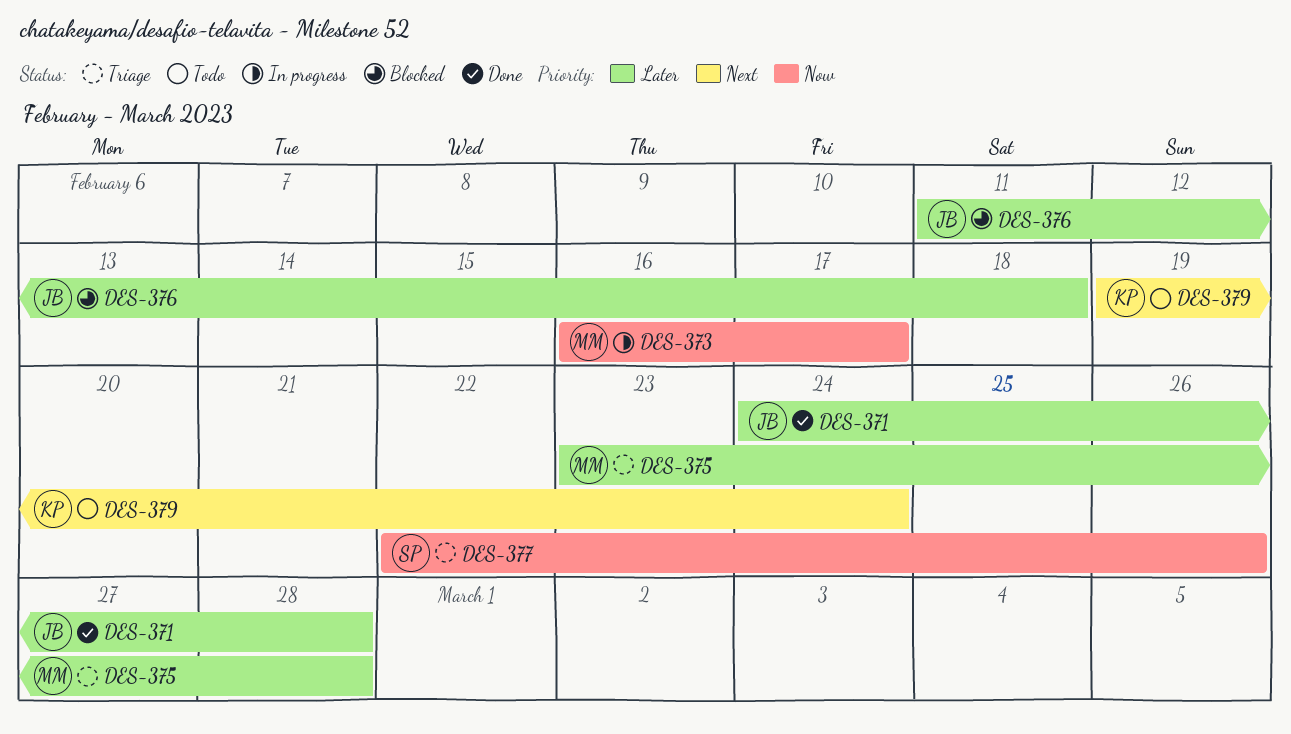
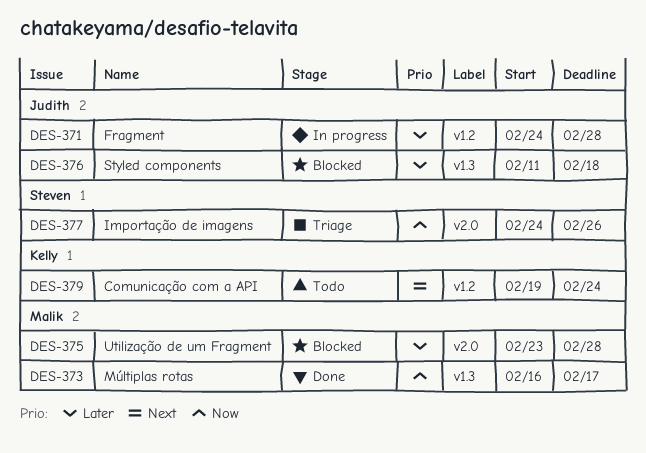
DES-371, status: Done -> In progress
DES-373, status: In progress -> Done
DES-375, status: Triage -> Blocked
DES-377, start: Feb 22 -> Feb 24

